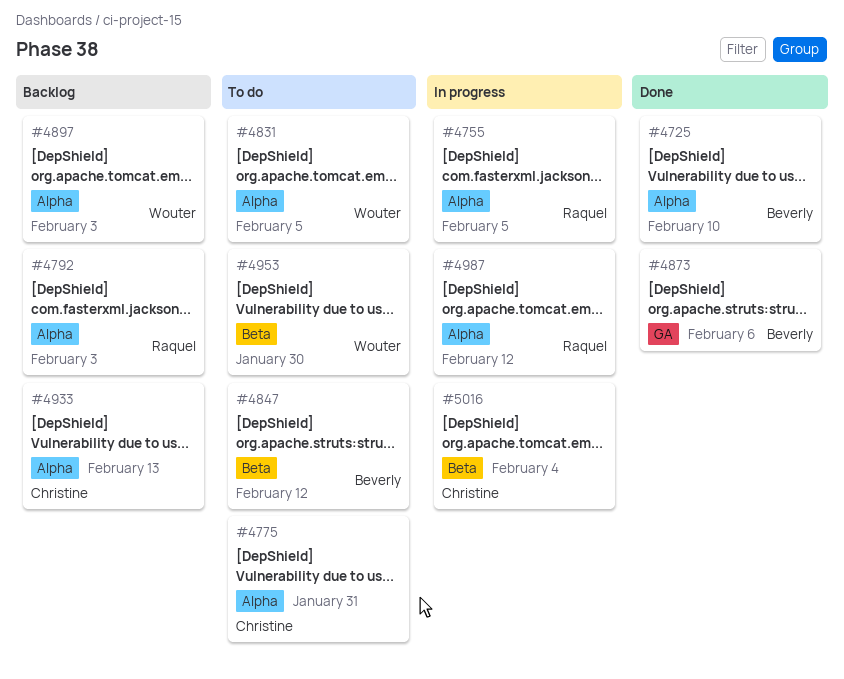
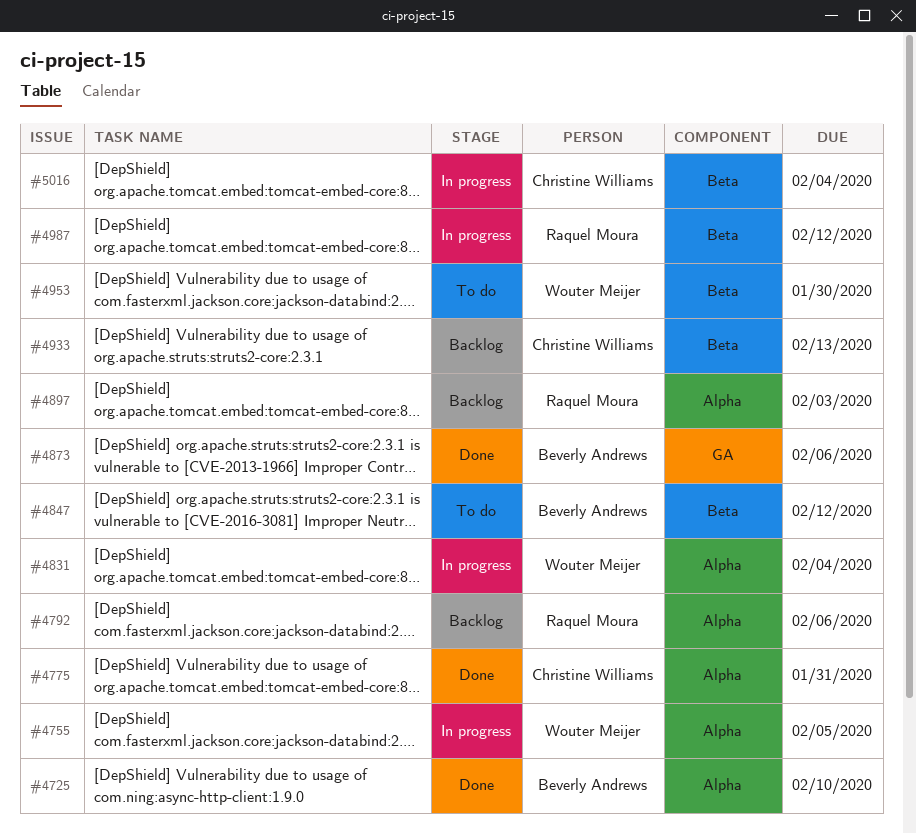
#4755, owner: Raquel Moura -> Wouter Meijer
#4775, status: To do -> Done
#4792, due: Feb 3 -> Feb 6
#4831, status: To do -> In progress
#4831, due: Feb 5 -> Feb 4
#4897, owner: Wouter Meijer -> Raquel Moura
#4933, label: Alpha -> Beta
#4987, label: Alpha -> Beta

